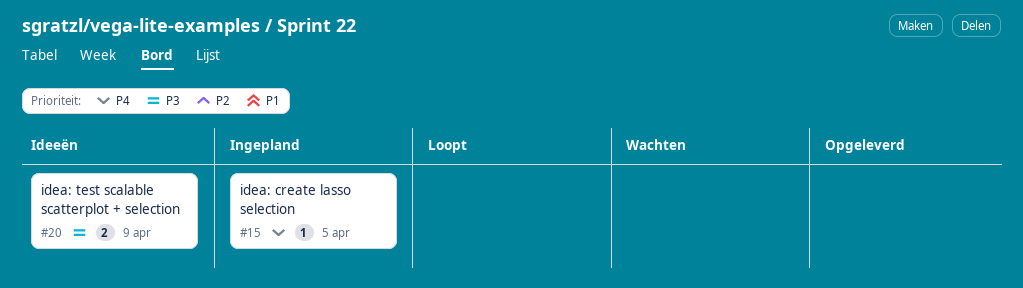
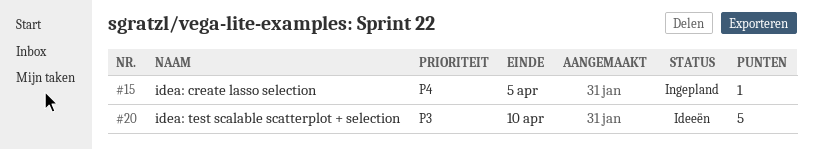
#20, estimate: 2 -> 5
#20, due: Apr 9 -> Apr 10

